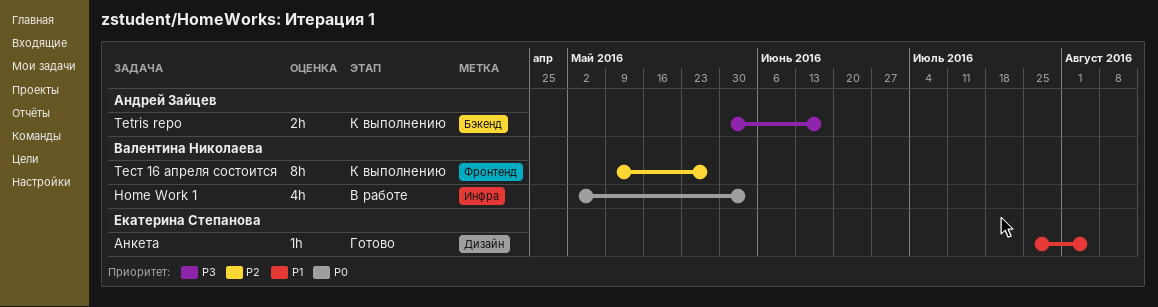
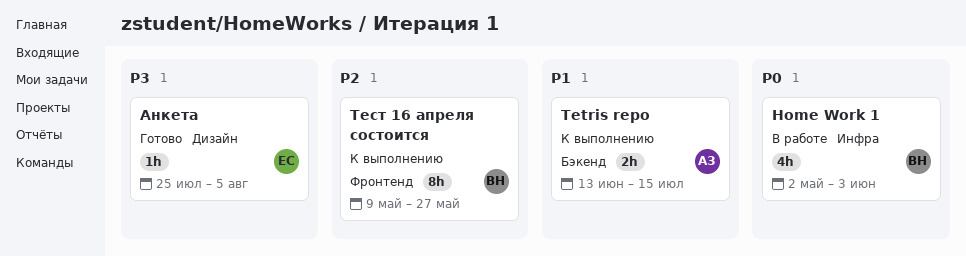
Tetris repo, priority: P3 -> P1
Tetris repo, start: May 30 -> Jun 13
Tetris repo, due: Jun 17 -> Jul 15
Анкета, priority: P1 -> P3

